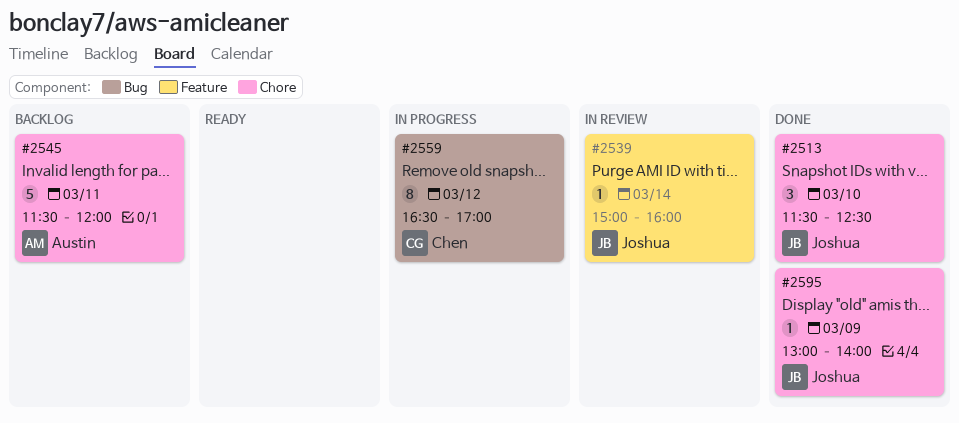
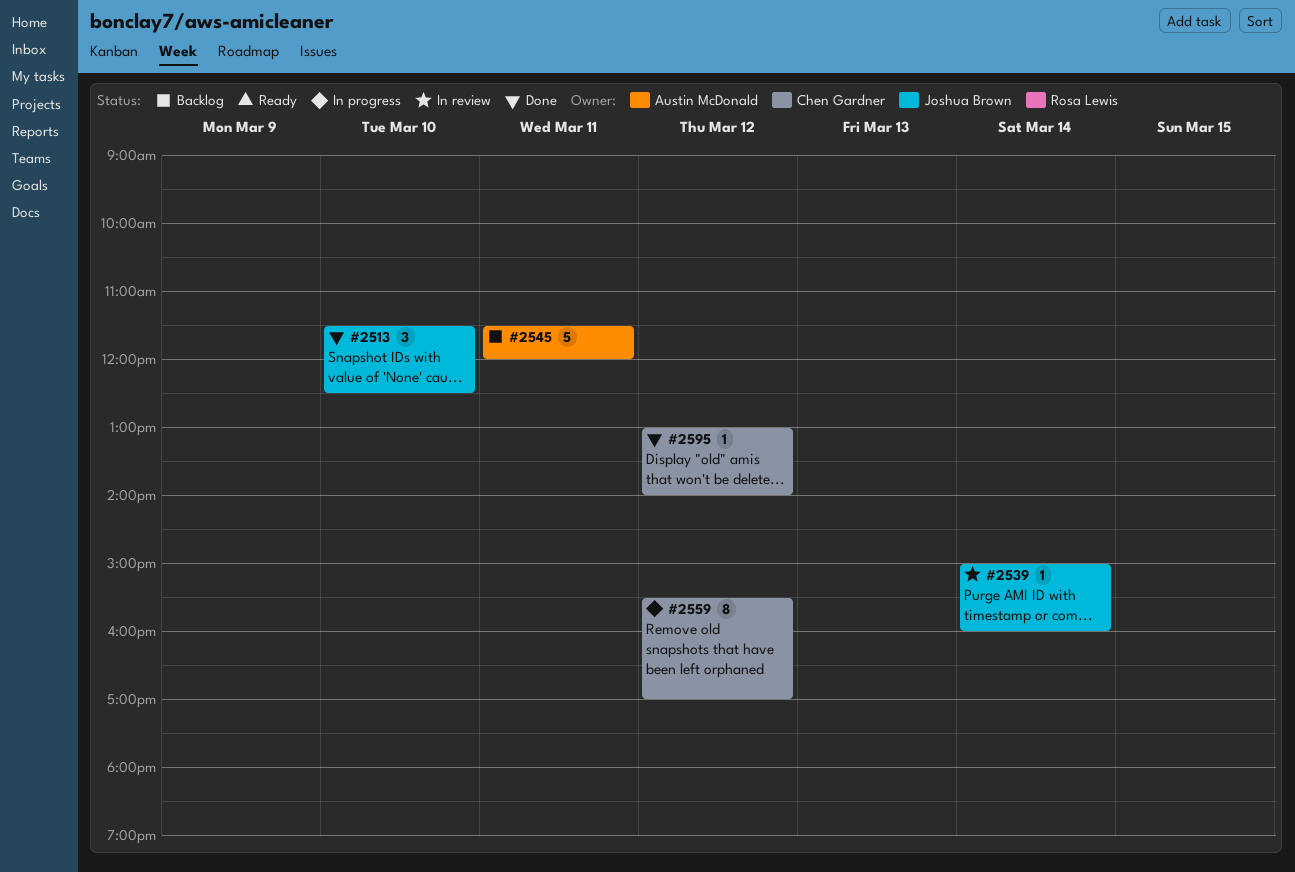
#2559, begins: 16:30 -> 15:30
#2595, owner: Joshua Brown -> Chen Gardner
#2595, day: Mar 9 -> Mar 12

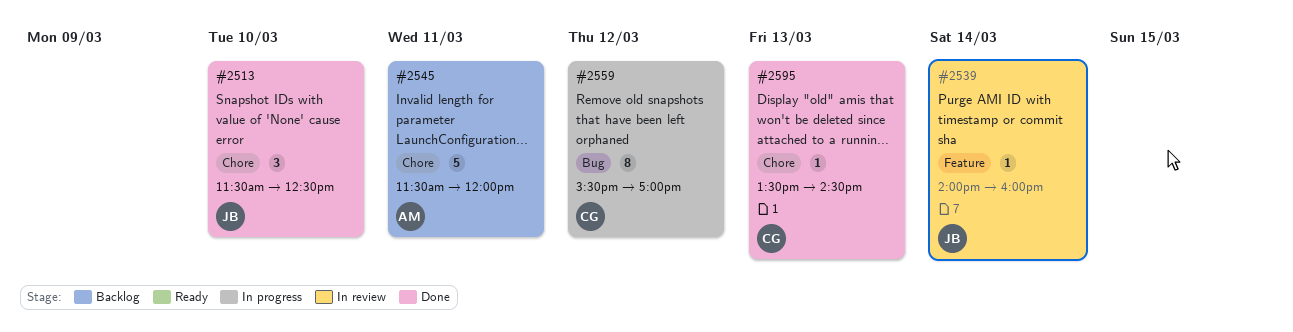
#2539, begins: 15:00 -> 14:00
#2595, day: Mar 12 -> Mar 13
#2595, begins: 13:00 -> 13:30
#2595, ends: 14:00 -> 14:30

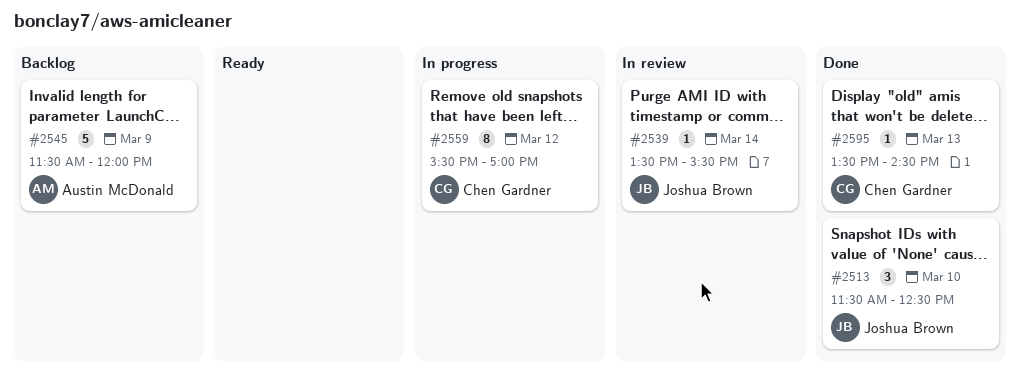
#2539, begins: 14:00 -> 13:30
#2539, ends: 16:00 -> 15:30
#2545, day: Mar 11 -> Mar 9

